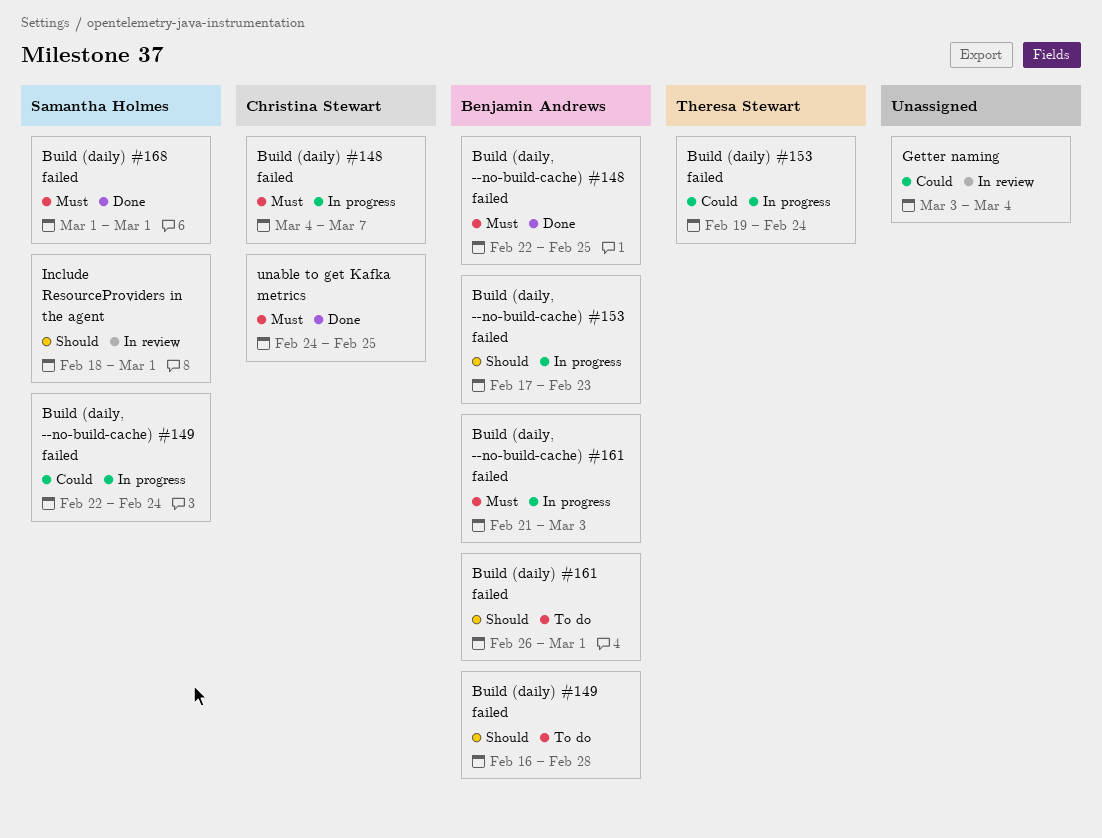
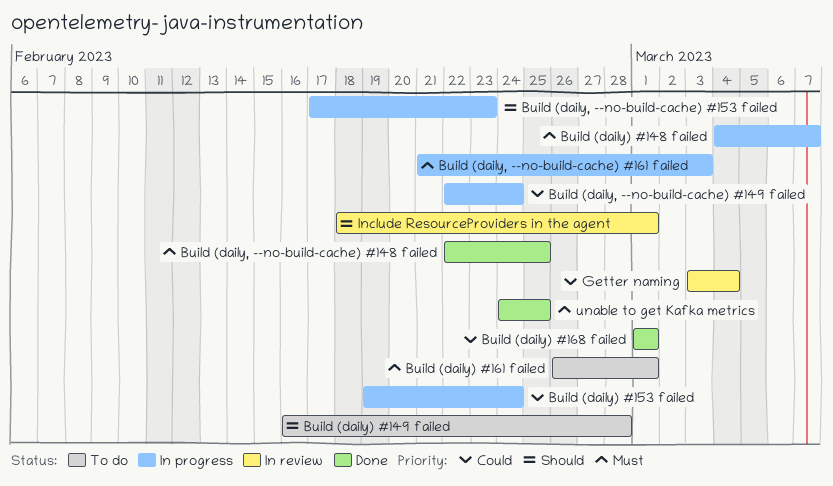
Build (daily) #161 failed, priority: Should -> Must
Build (daily) #168 failed, priority: Must -> Could

